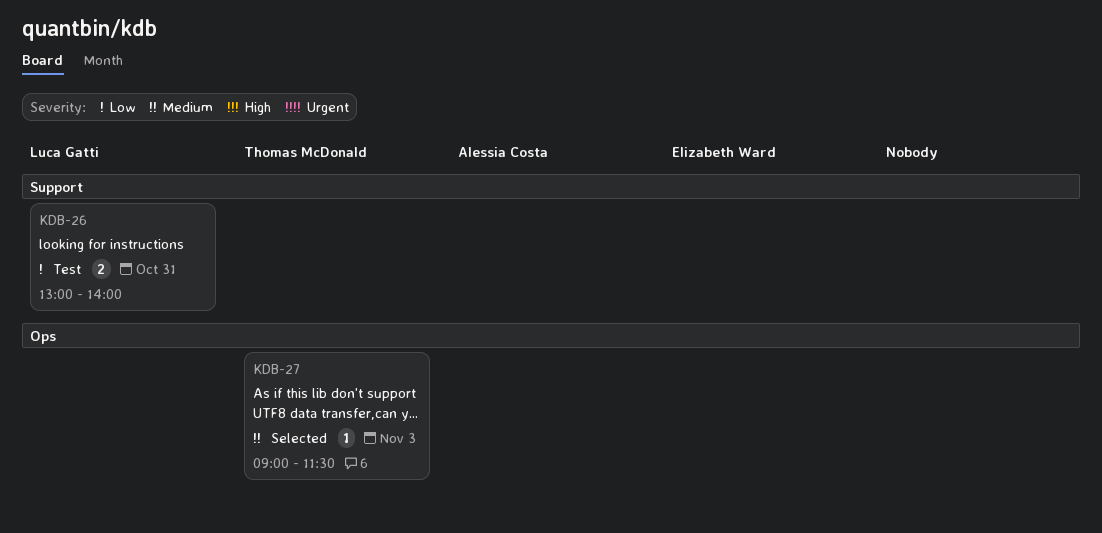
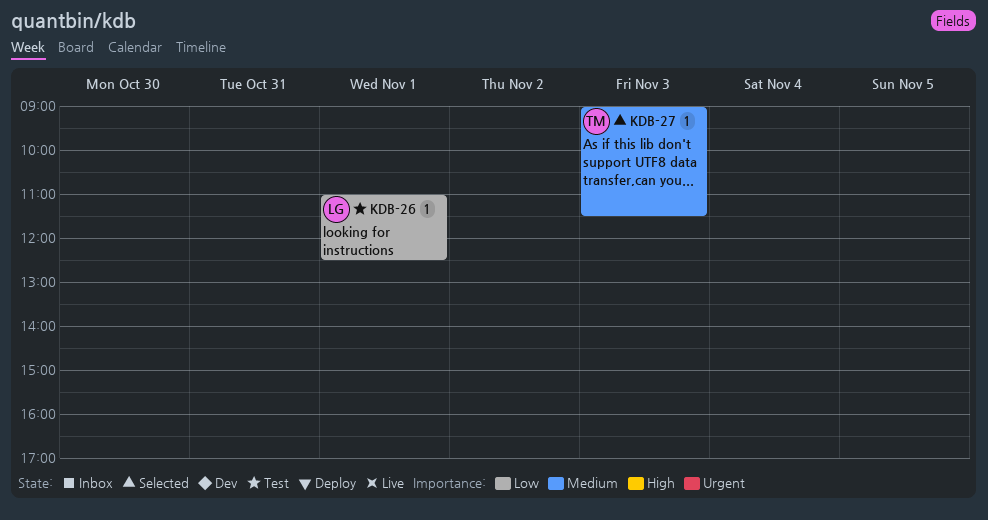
KDB-26, estimate: 2 -> 1
KDB-26, day: Oct 31 -> Nov 1
KDB-26, begins: 13:00 -> 11:00
KDB-26, ends: 14:00 -> 12:30

